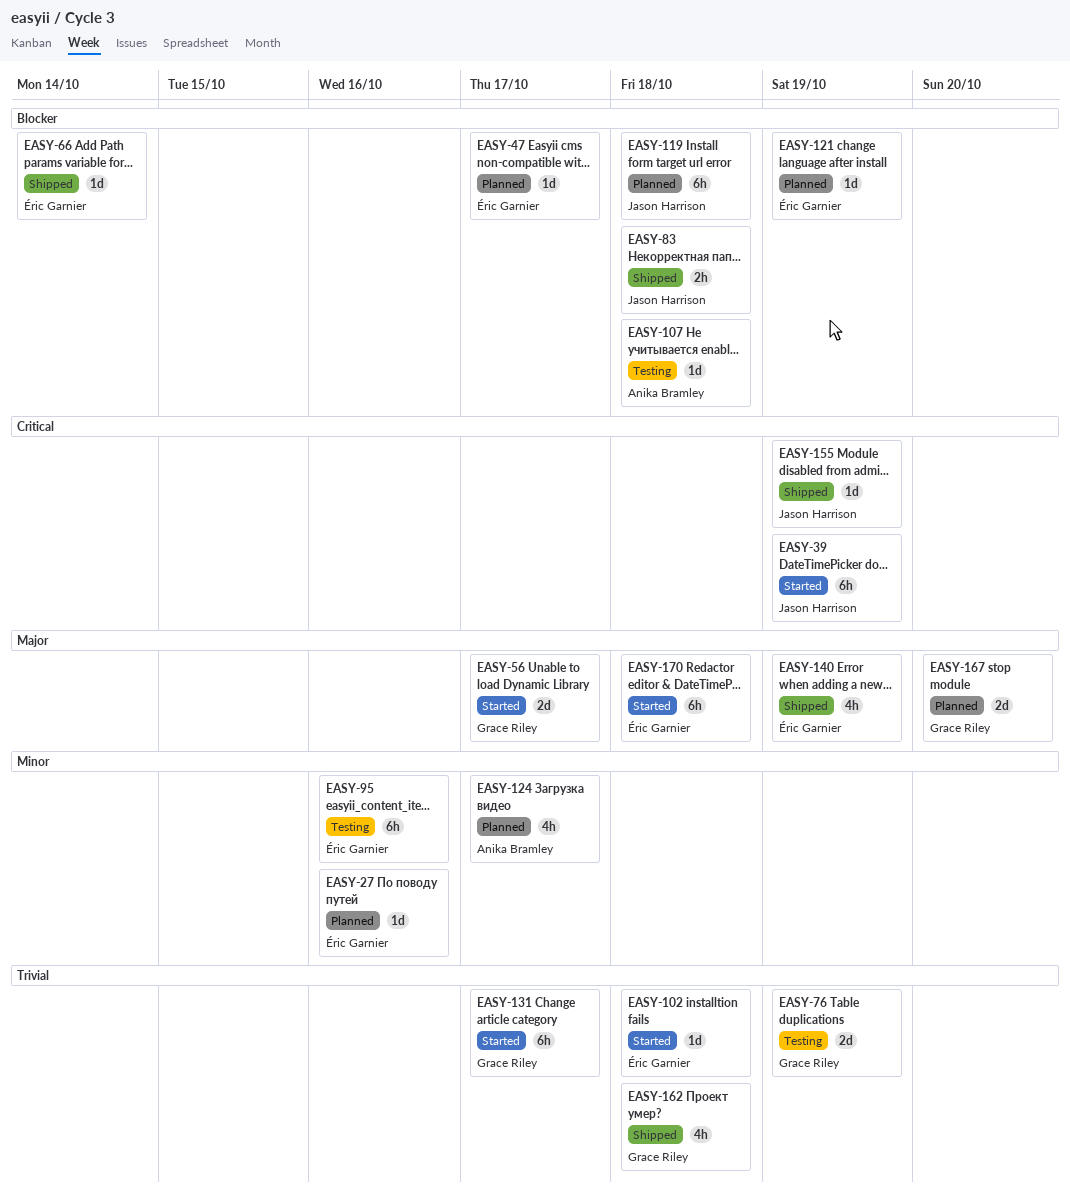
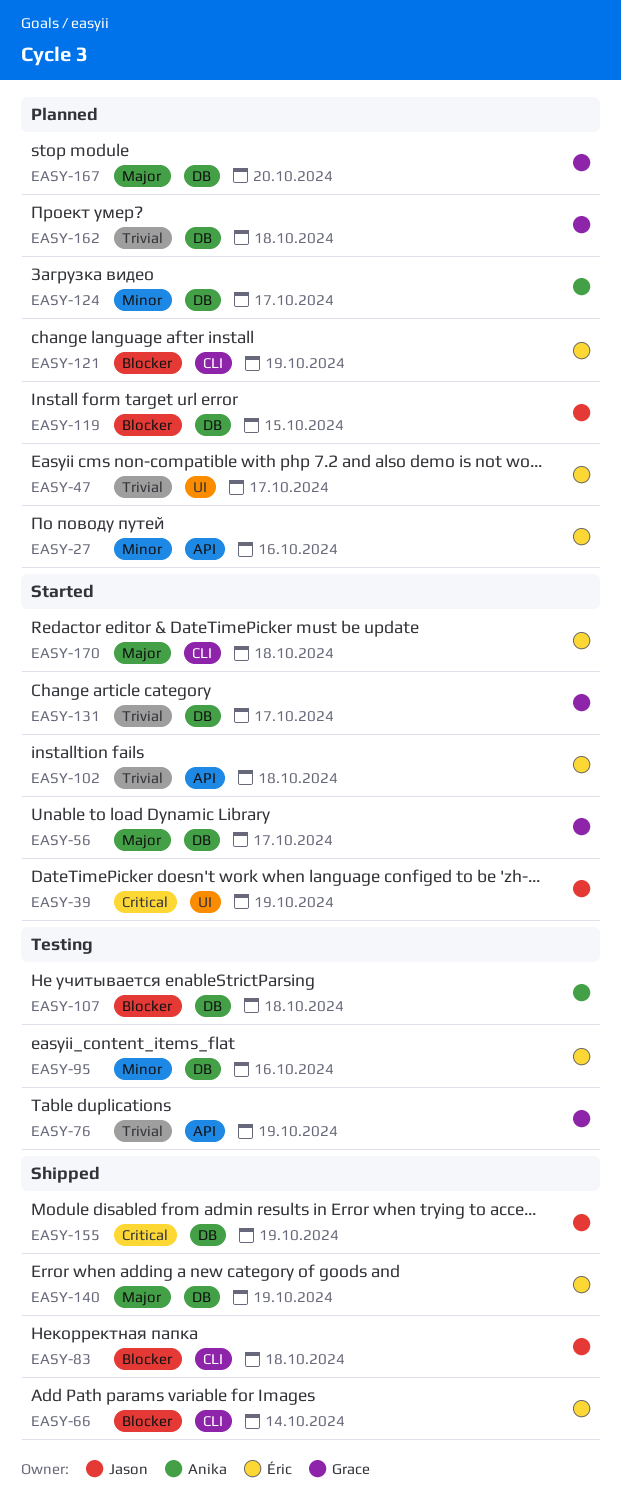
EASY-47, priority: Blocker -> Trivial
EASY-119, due: Oct 18 -> Oct 15
EASY-162, status: Shipped -> Planned

